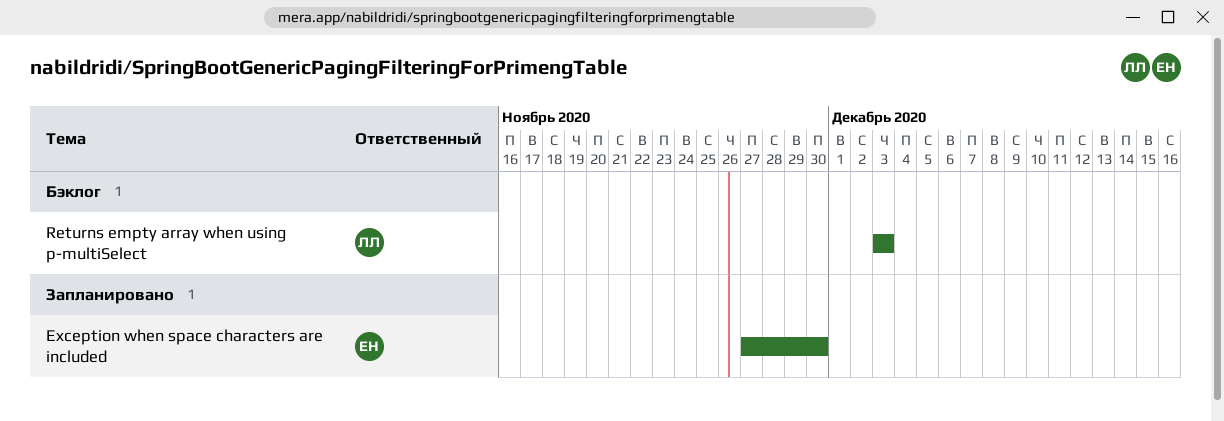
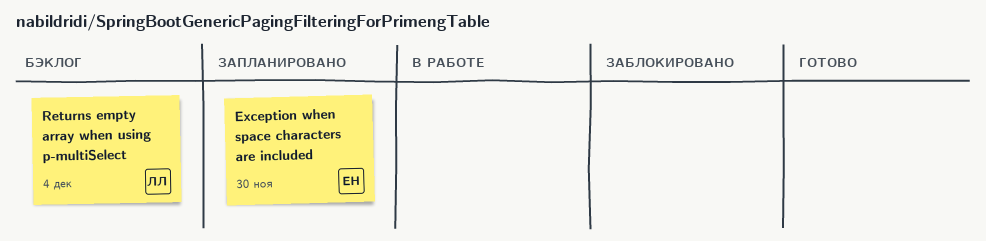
Returns empty array when using p-multiSelect, due: Dec 3 -> Dec 4

